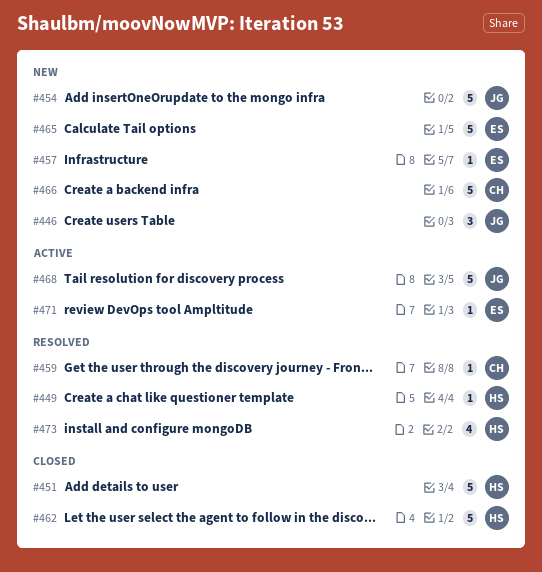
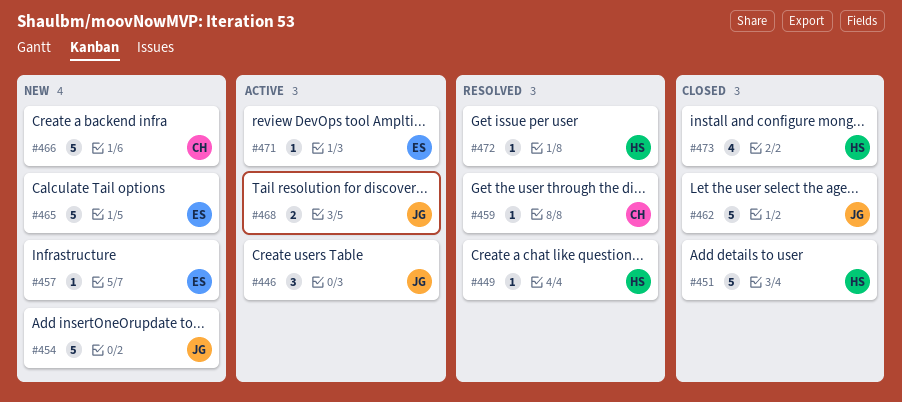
#446, status: New -> Active
#462, owner: HS -> JG
#468, estimate: 5 -> 2
#472: none -> present
#473, status: Resolved -> Closed

